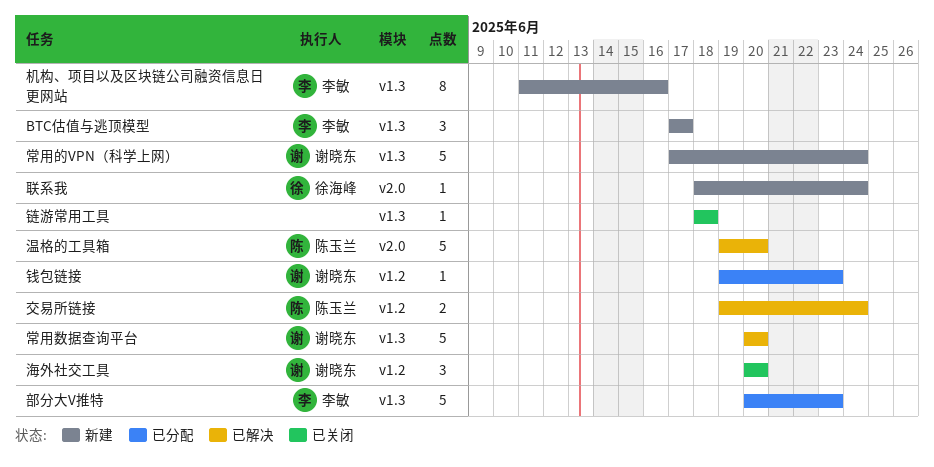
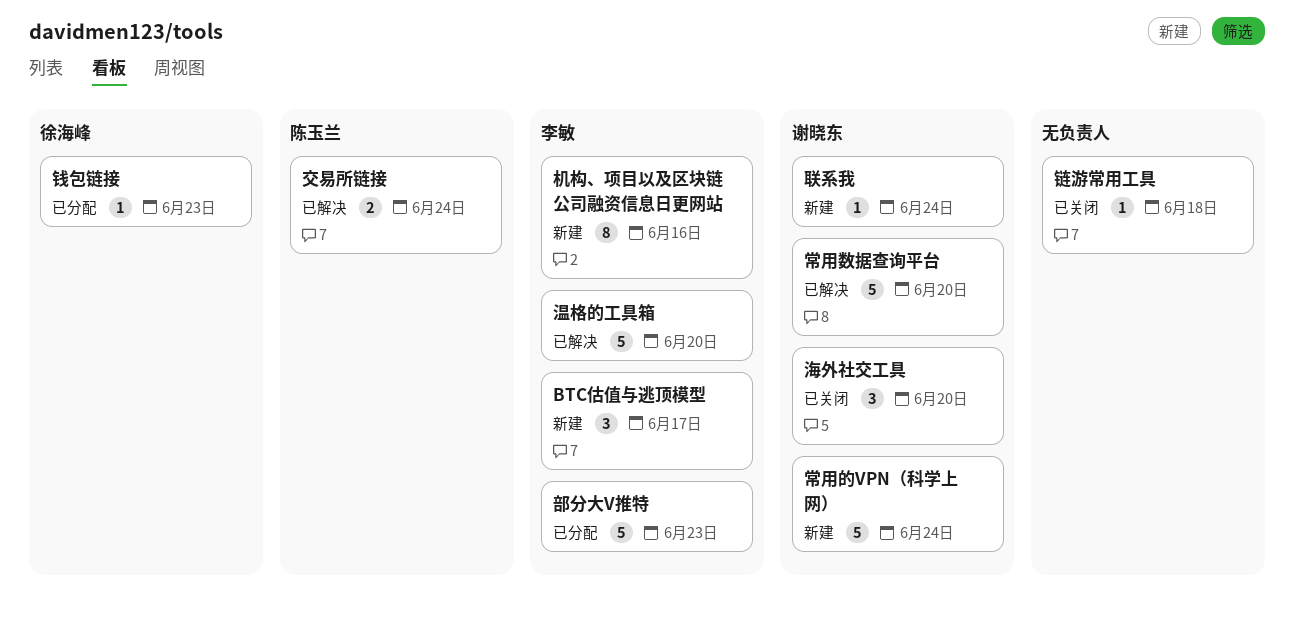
温格的工具箱, owner: 陈玉兰 -> 李敏
联系我, owner: 徐海峰 -> 谢晓东
钱包链接, owner: 谢晓东 -> 徐海峰

